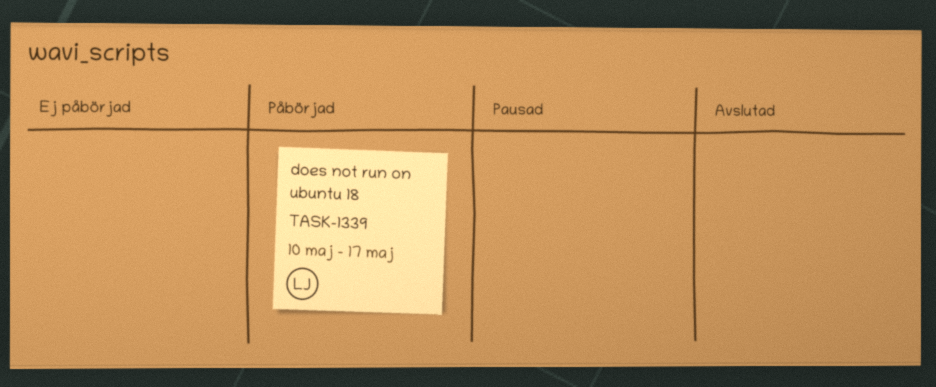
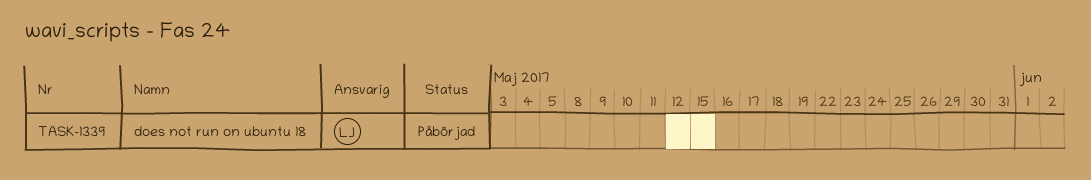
TASK-1339, start: May 10 -> May 12
TASK-1339, due: May 17 -> May 15

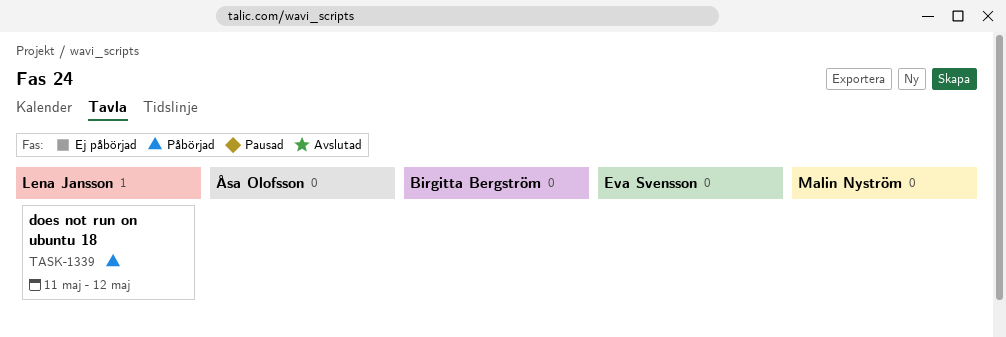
TASK-1339, start: May 12 -> May 11
TASK-1339, due: May 15 -> May 12

